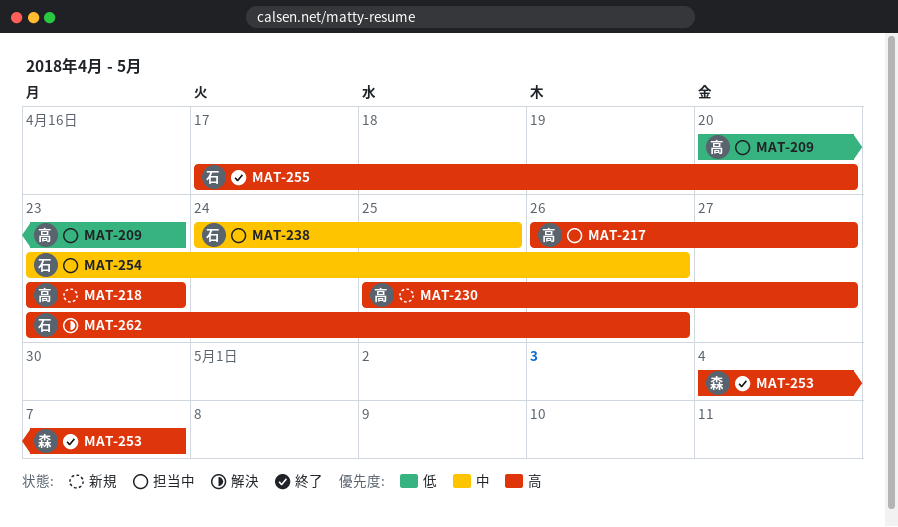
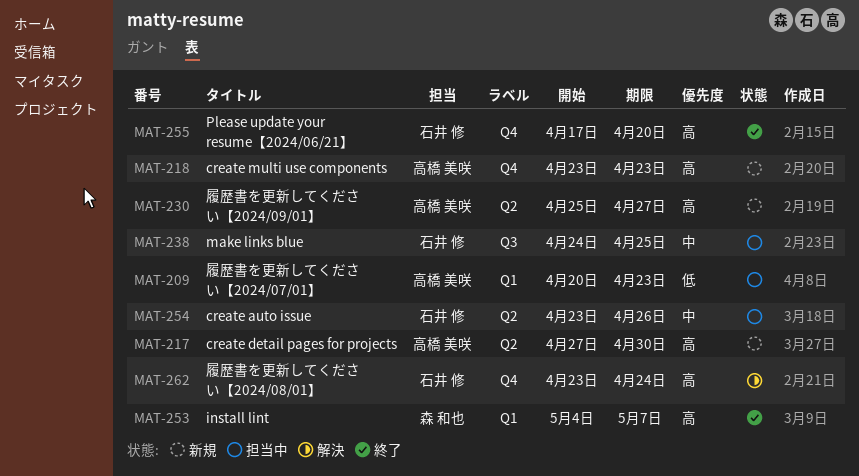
MAT-217, status: 担当中 -> 新規
MAT-217, start: Apr 26 -> Apr 27
MAT-217, due: Apr 27 -> Apr 30
MAT-262, due: Apr 26 -> Apr 24

